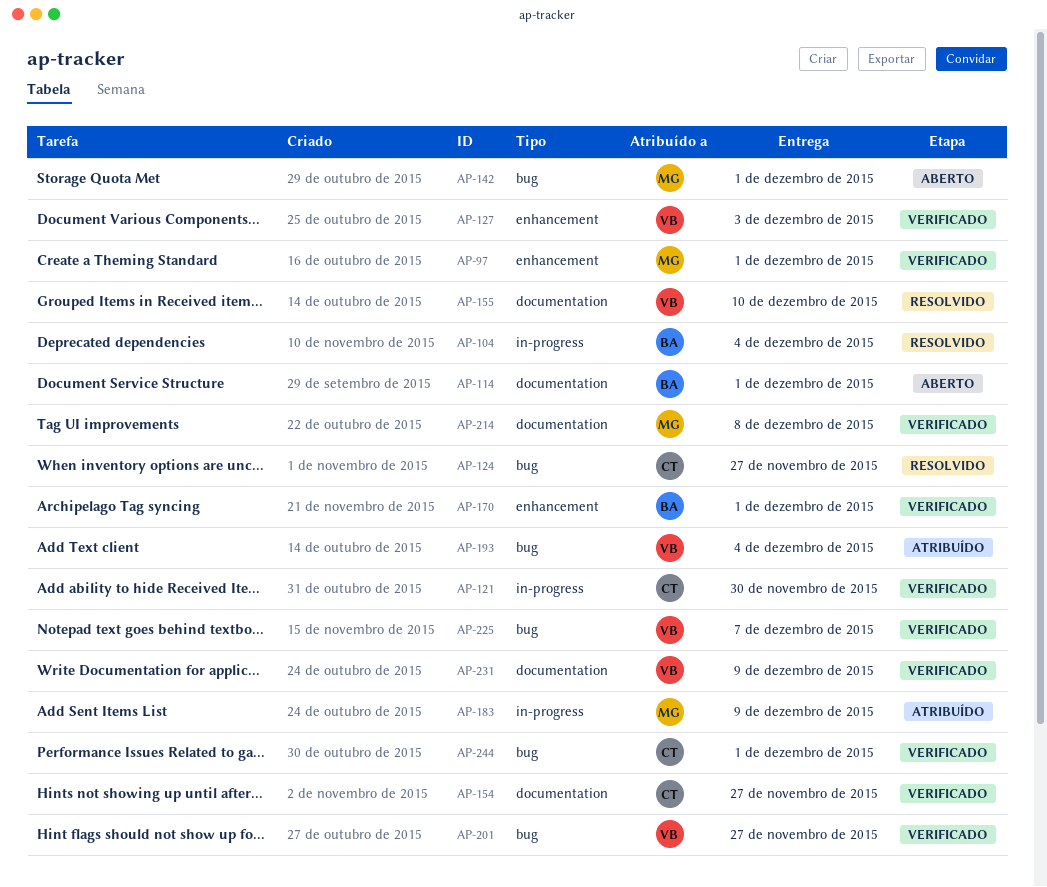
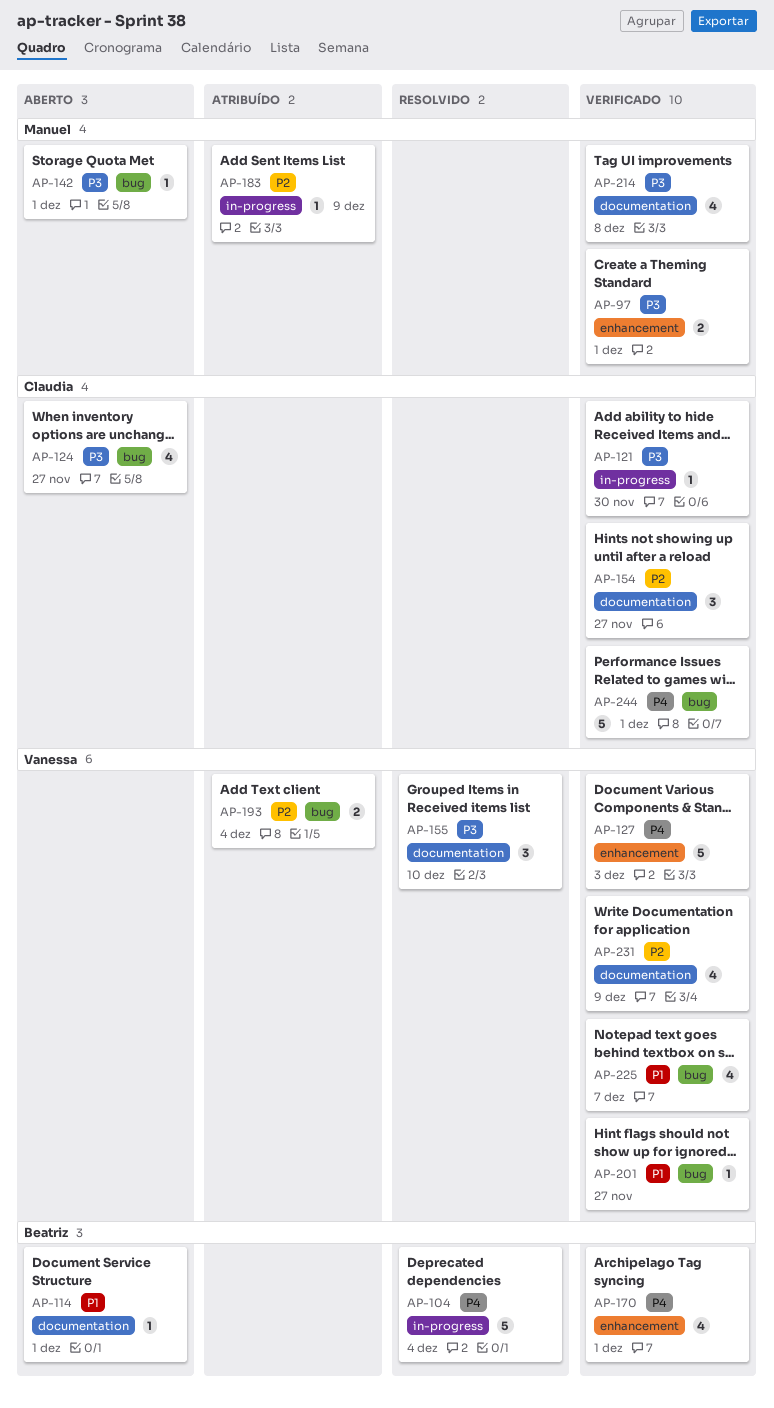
AP-124, status: Resolvido -> Aberto

